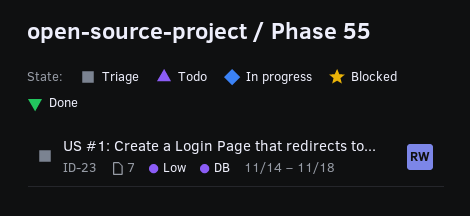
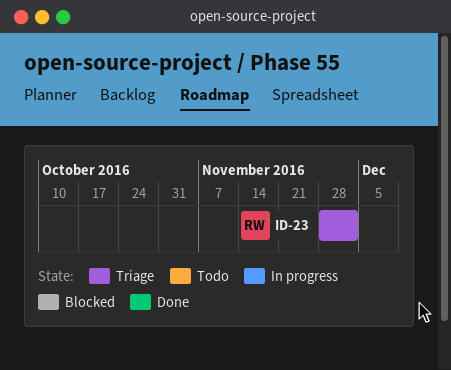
ID-23, start: Nov 14 -> Nov 28
ID-23, due: Nov 18 -> Dec 2

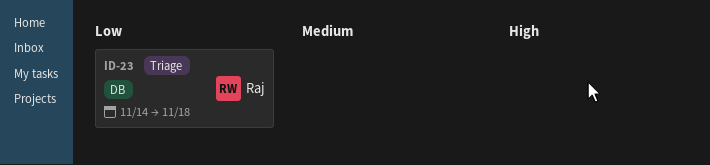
ID-23, start: Nov 28 -> Nov 14
ID-23, due: Dec 2 -> Nov 18

